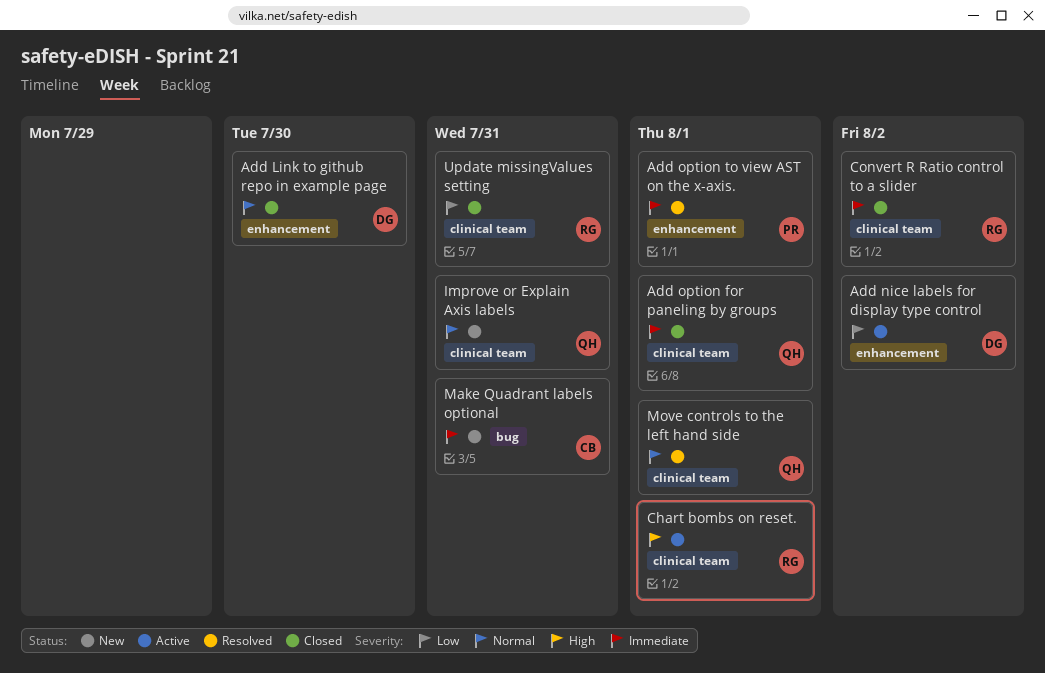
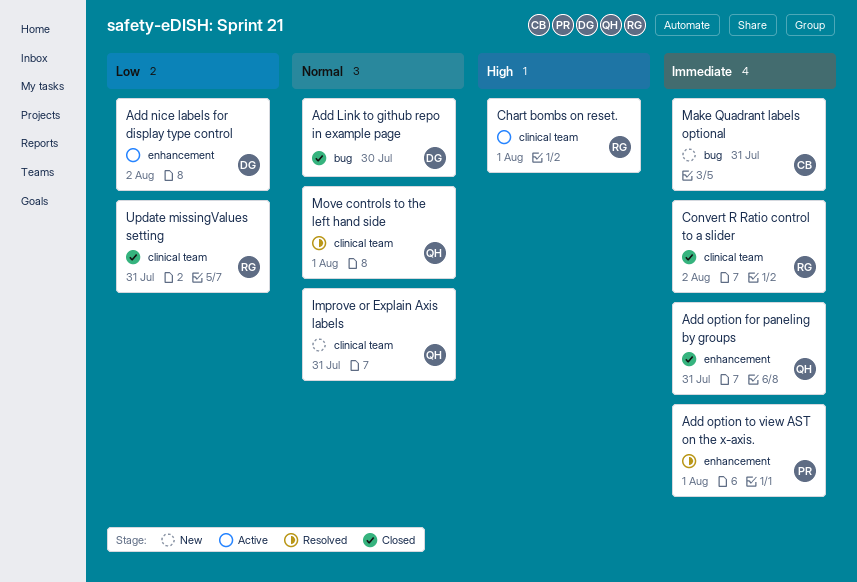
Add Link to github repo in example page, label: enhancement -> bug
Add option for paneling by groups, label: clinical team -> enhancement
Add option for paneling by groups, due: Aug 1 -> Jul 31

